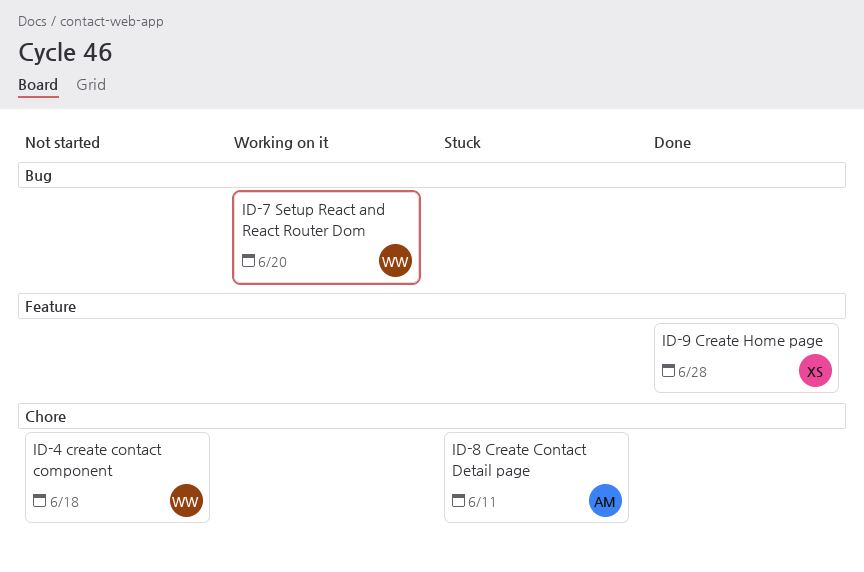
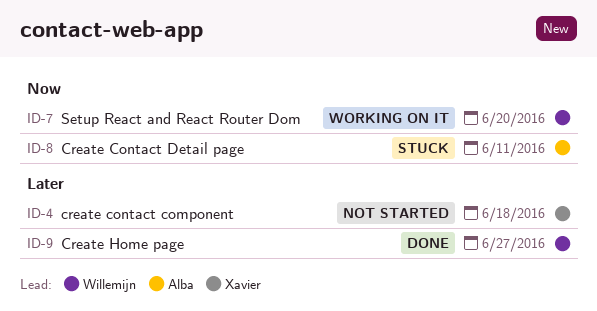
ID-4, owner: Willemijn -> Xavier
ID-9, owner: Xavier -> Willemijn
ID-9, due: Jun 28 -> Jun 27

